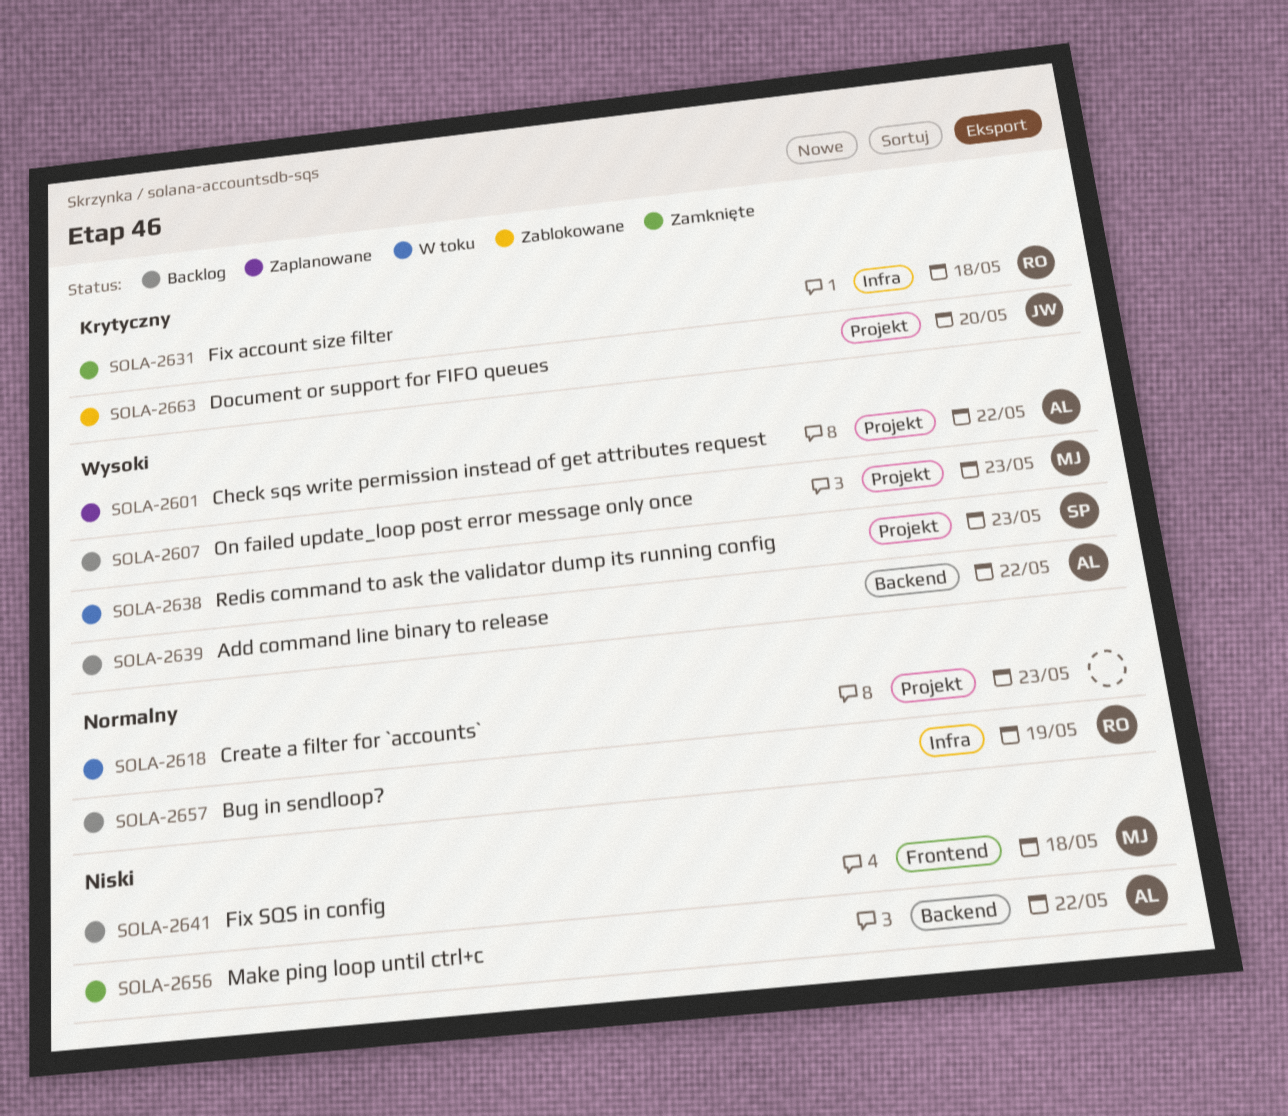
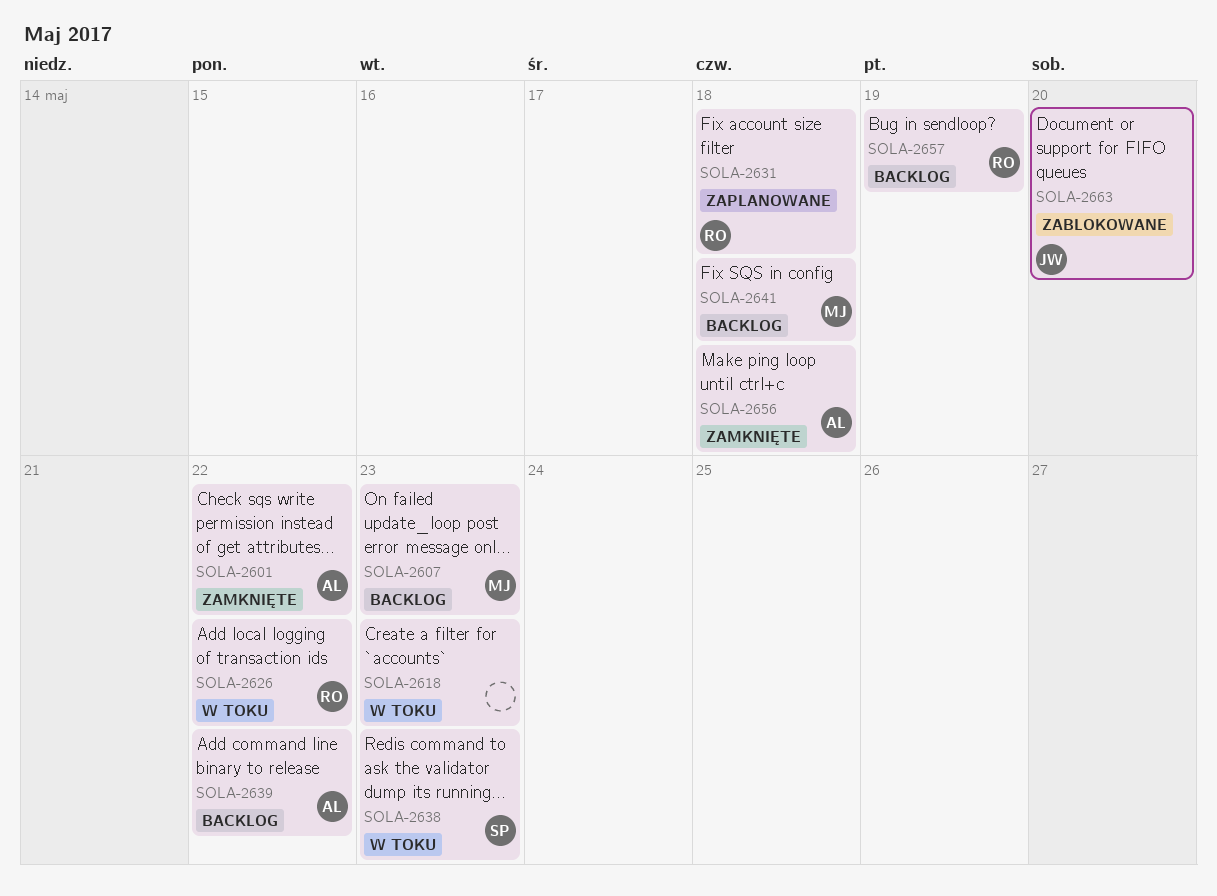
SOLA-2601, status: Zaplanowane -> Zamknięte
SOLA-2626: none -> present
SOLA-2631, status: Zamknięte -> Zaplanowane
SOLA-2656, due: May 22 -> May 18

